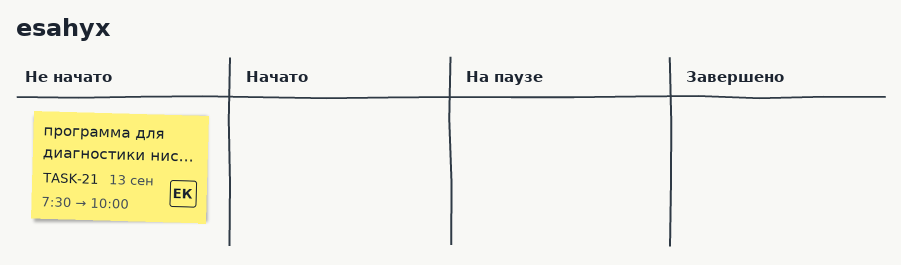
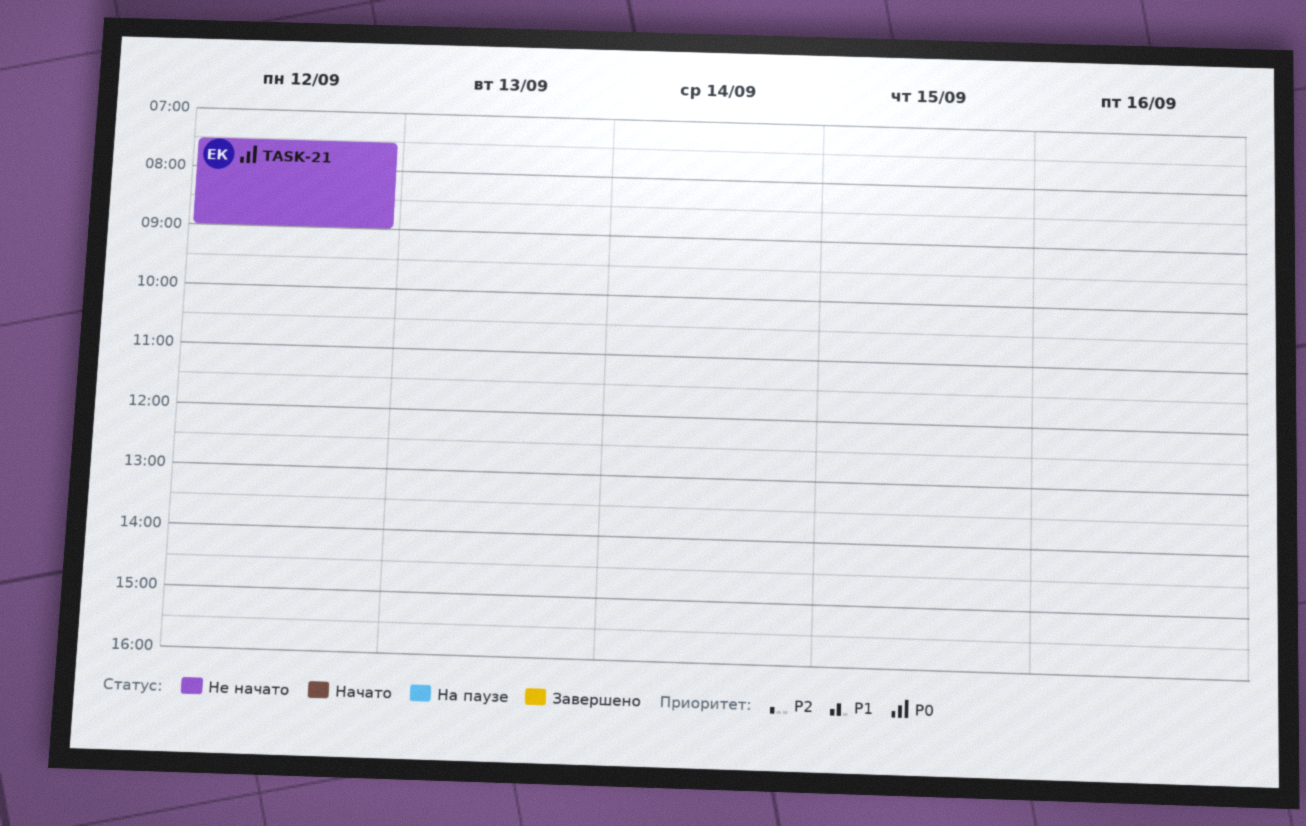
TASK-21, day: Sep 13 -> Sep 12
TASK-21, ends: 10:00 -> 09:00

